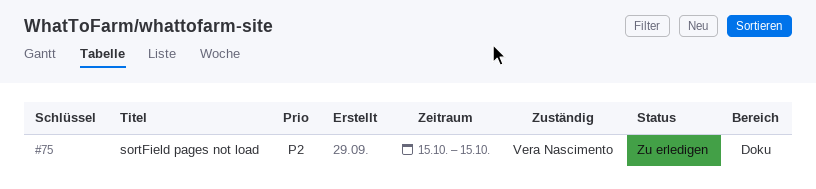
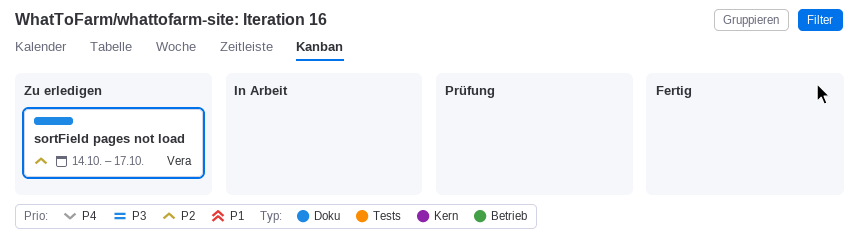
sortField pages not load, start: Oct 15 -> Oct 14
sortField pages not load, due: Oct 15 -> Oct 17

